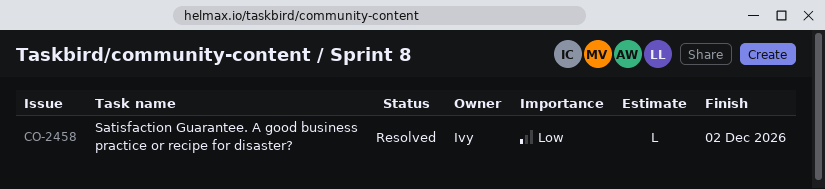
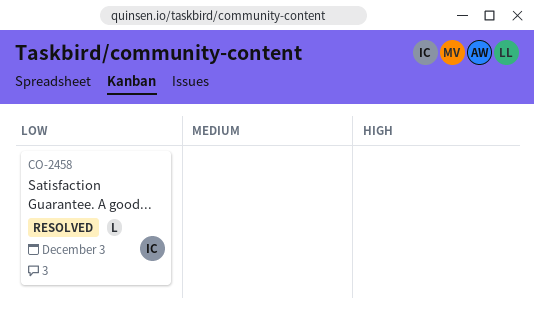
CO-2458, due: Dec 2 -> Dec 3

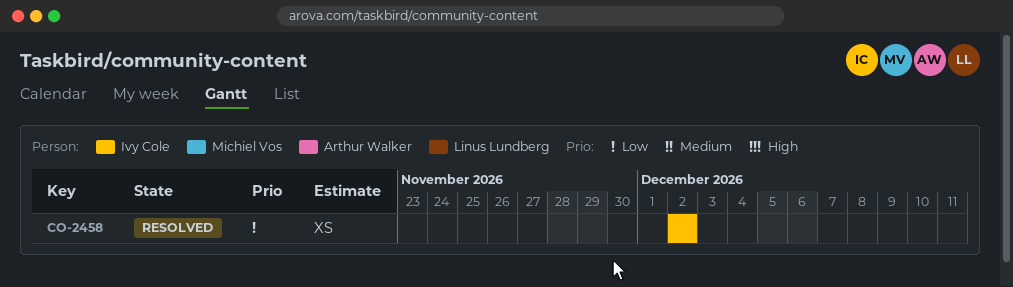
CO-2458, estimate: L -> XS
CO-2458, due: Dec 3 -> Dec 2

